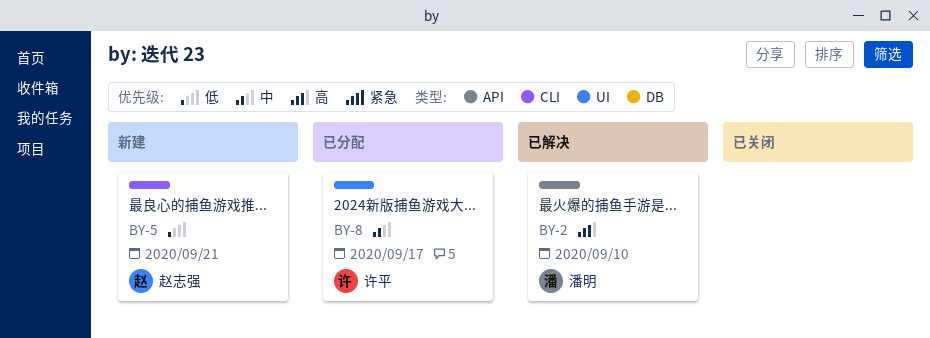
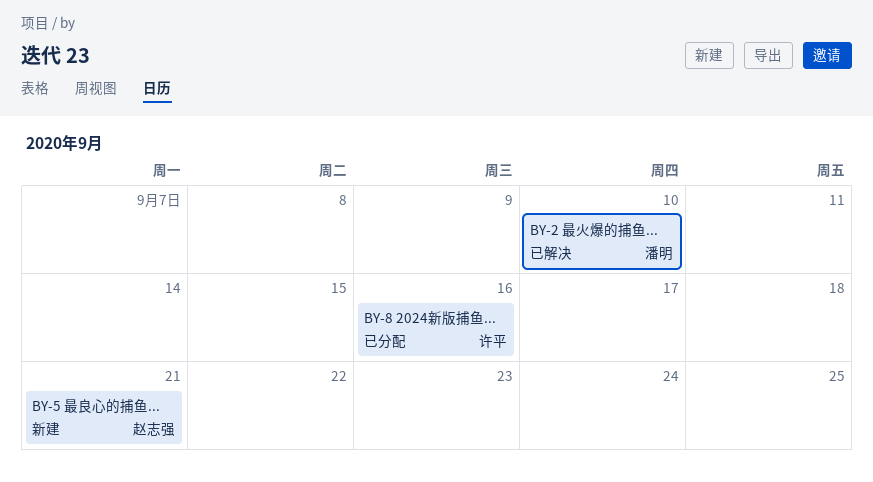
BY-8, due: Sep 17 -> Sep 16

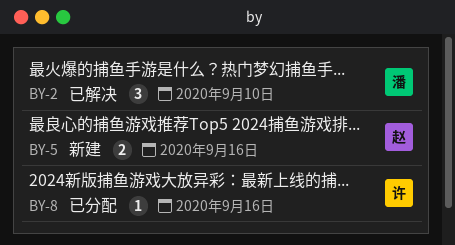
BY-5, due: Sep 21 -> Sep 16

